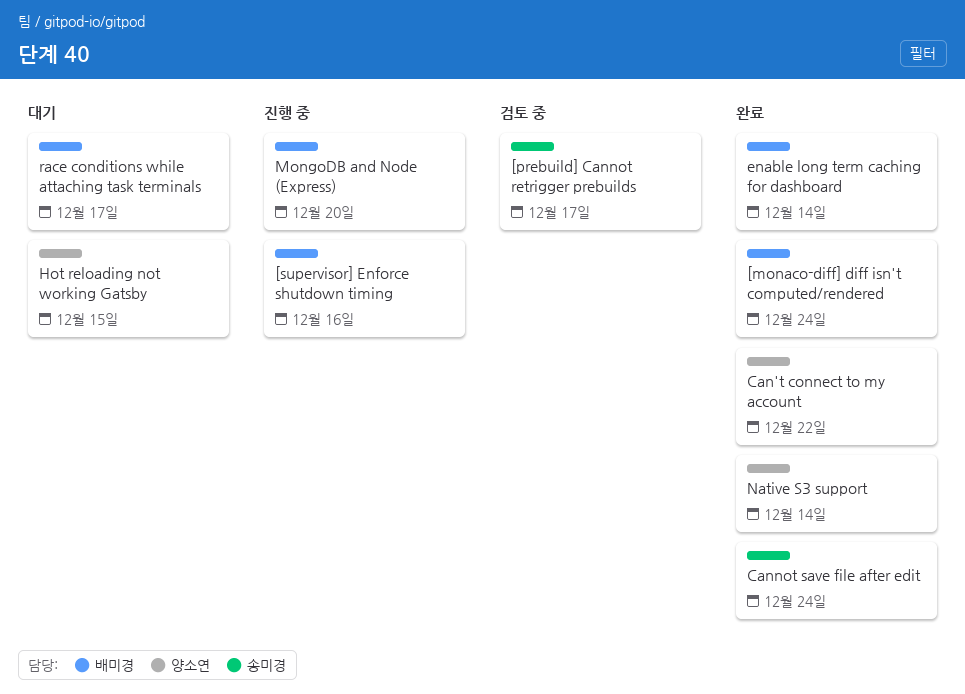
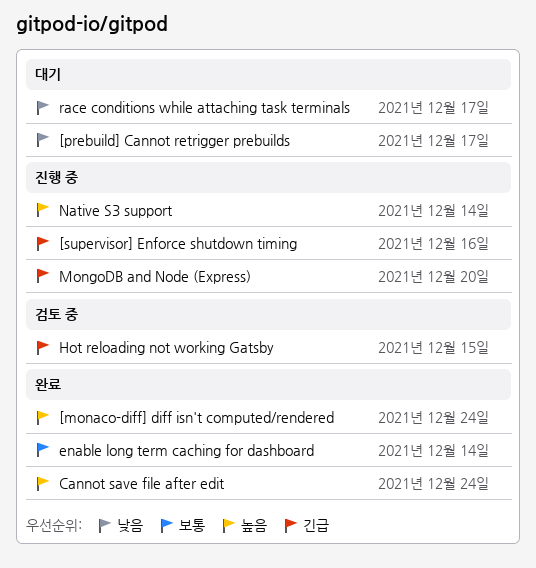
[prebuild] Cannot retrigger prebuilds, status: 검토 중 -> 대기
Can't connect to my account: present -> none
Hot reloading not working Gatsby, status: 대기 -> 검토 중
Native S3 support, status: 완료 -> 진행 중

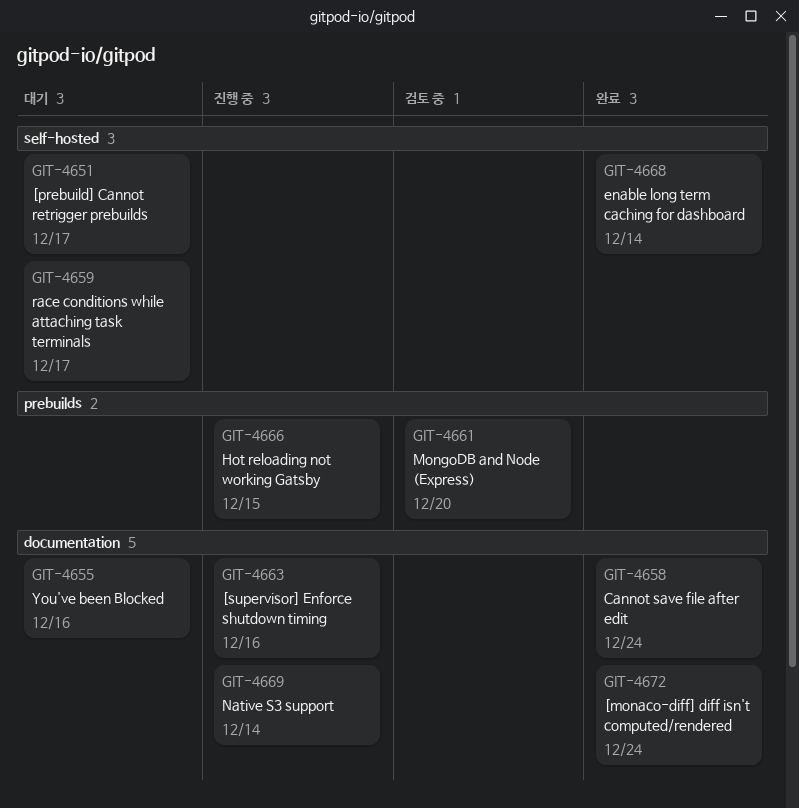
Hot reloading not working Gatsby, status: 검토 중 -> 진행 중
MongoDB and Node (Express), status: 진행 중 -> 검토 중
You've been Blocked: none -> present

